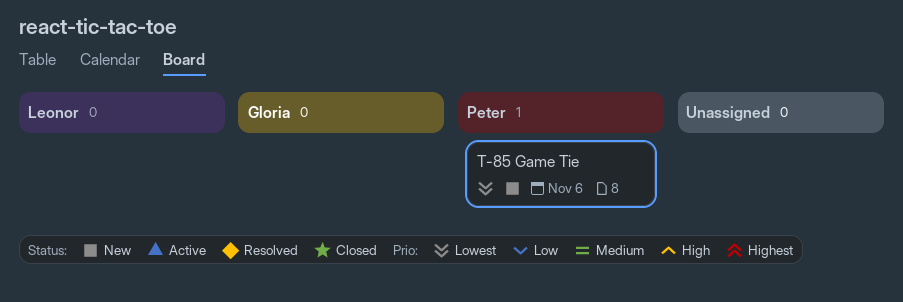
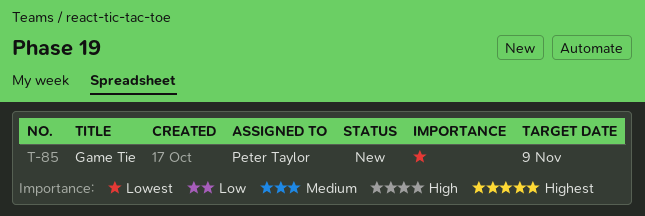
T-85, due: Nov 6 -> Nov 9

